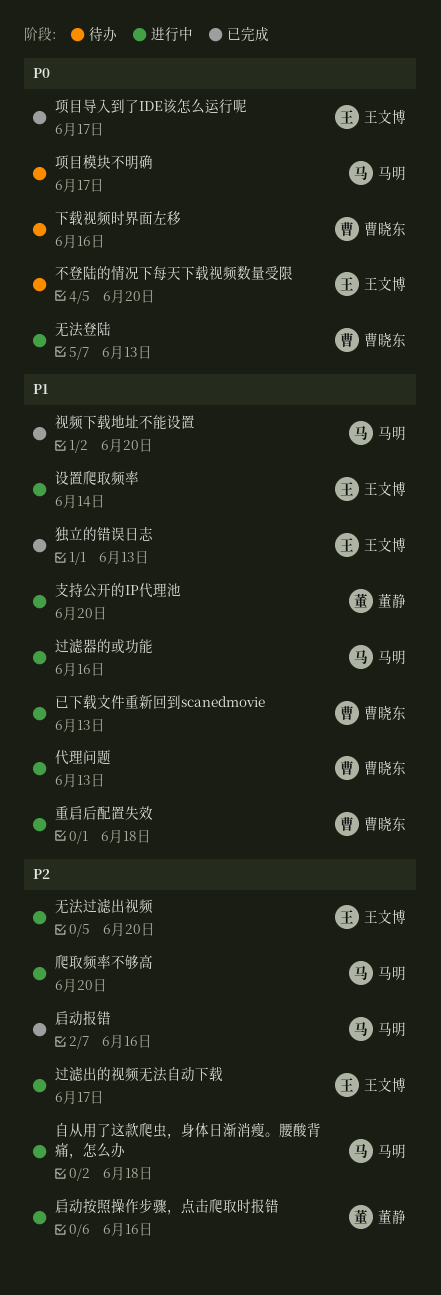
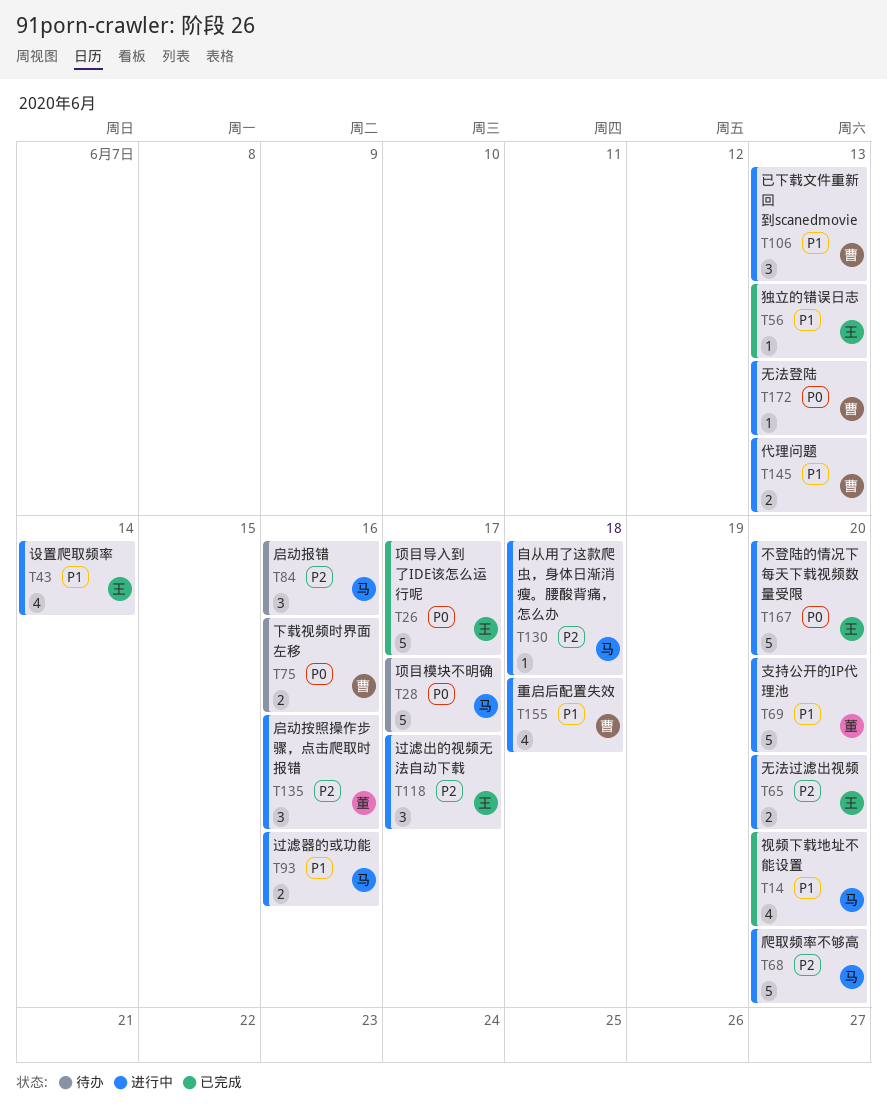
不登陆的情况下每天下载视频数量受限, status: 待办 -> 进行中
启动报错, status: 已完成 -> 待办

